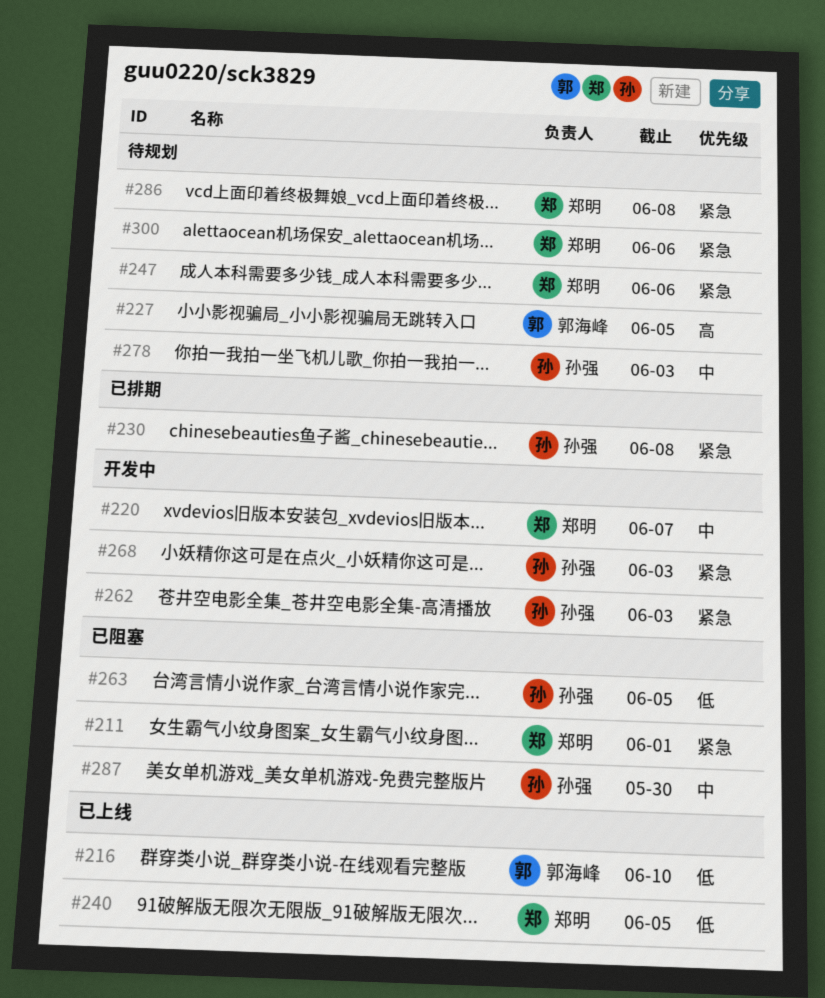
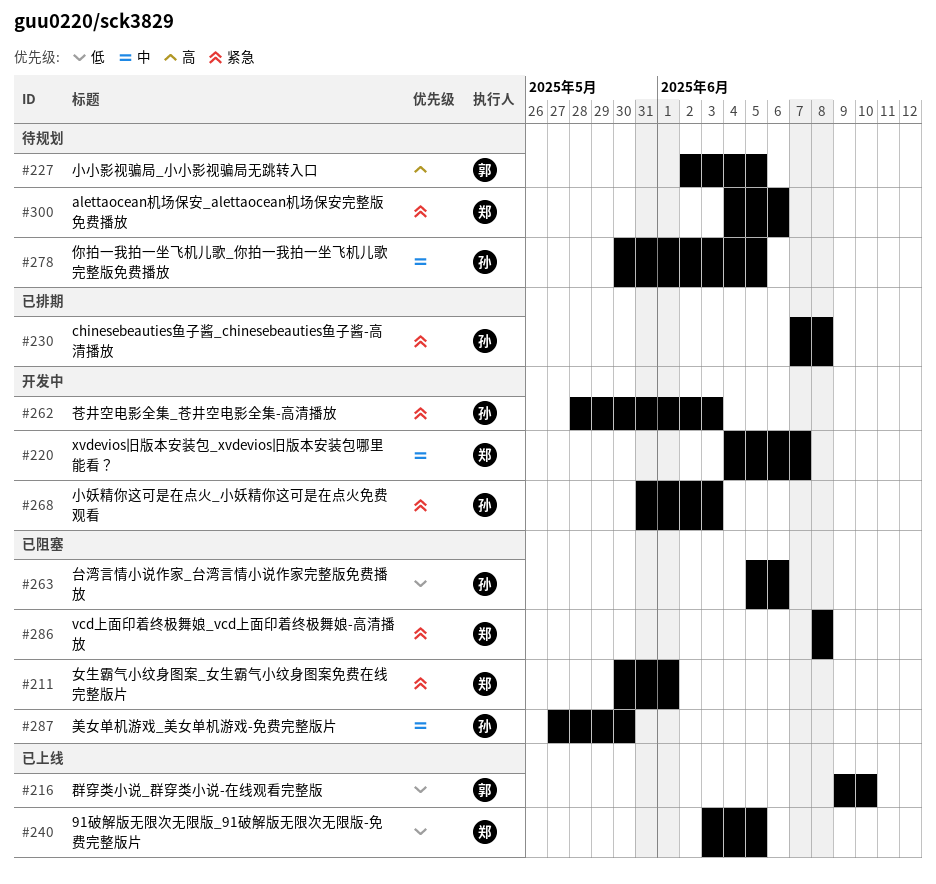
#247: present -> none
#263, due: Jun 5 -> Jun 6
#278, due: Jun 3 -> Jun 5
#286, status: 待规划 -> 已阻塞

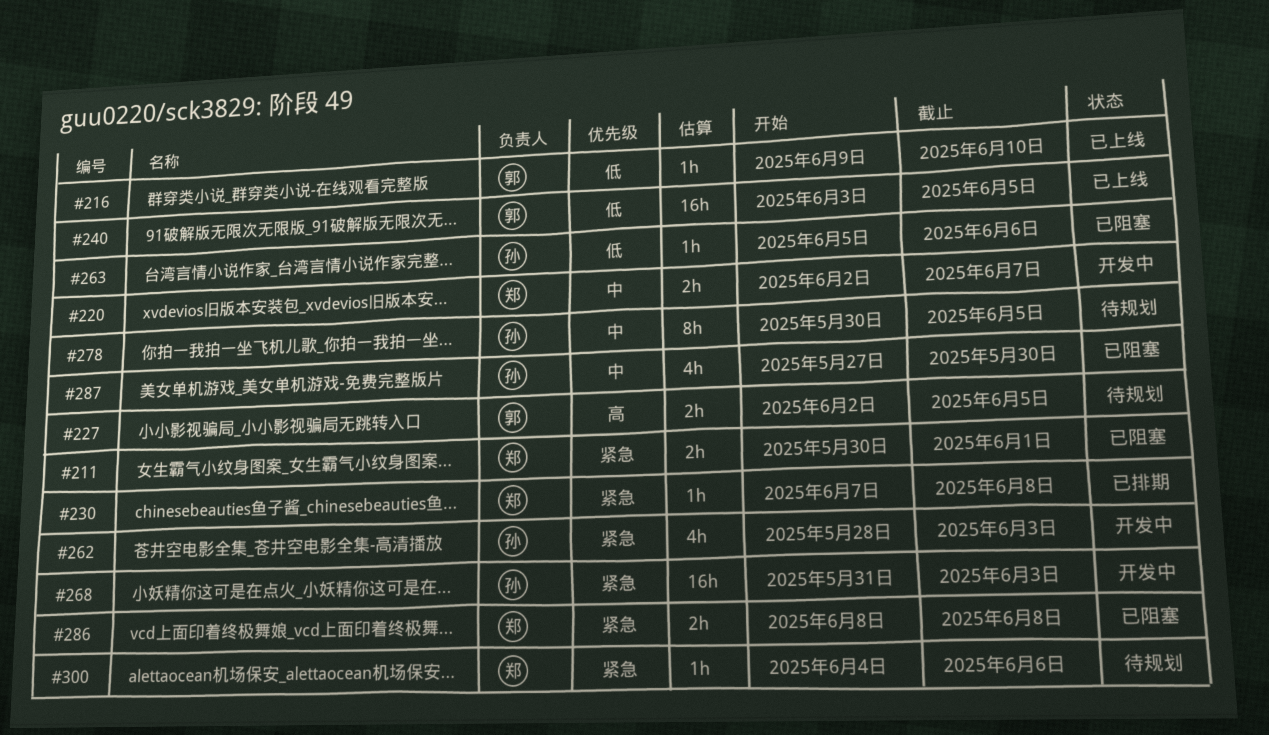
#220, start: Jun 4 -> Jun 2
#230, owner: 孙 -> 郑
#240, owner: 郑 -> 郭

